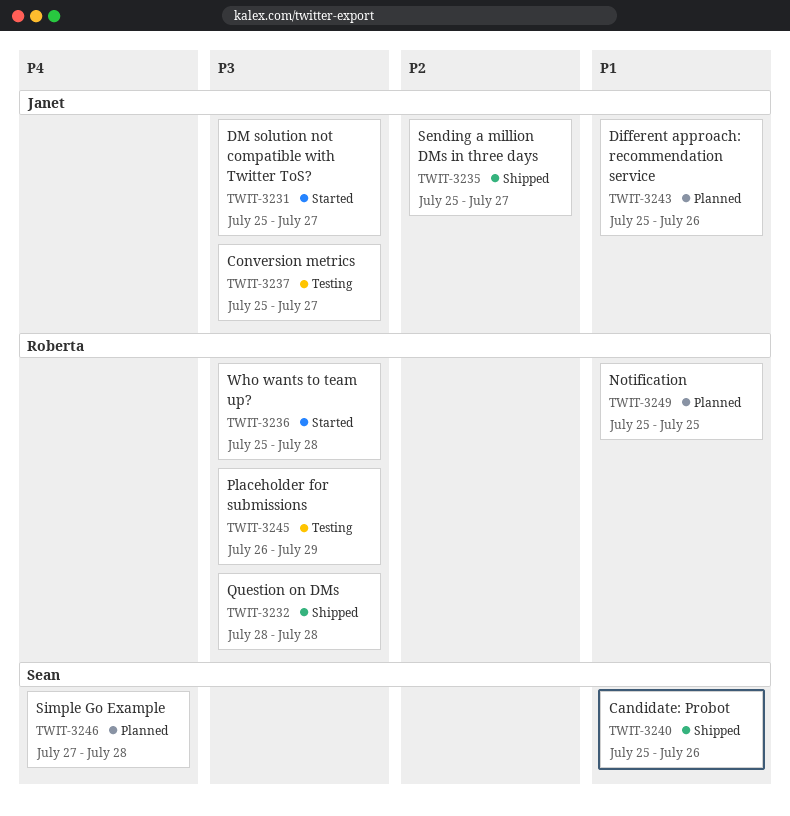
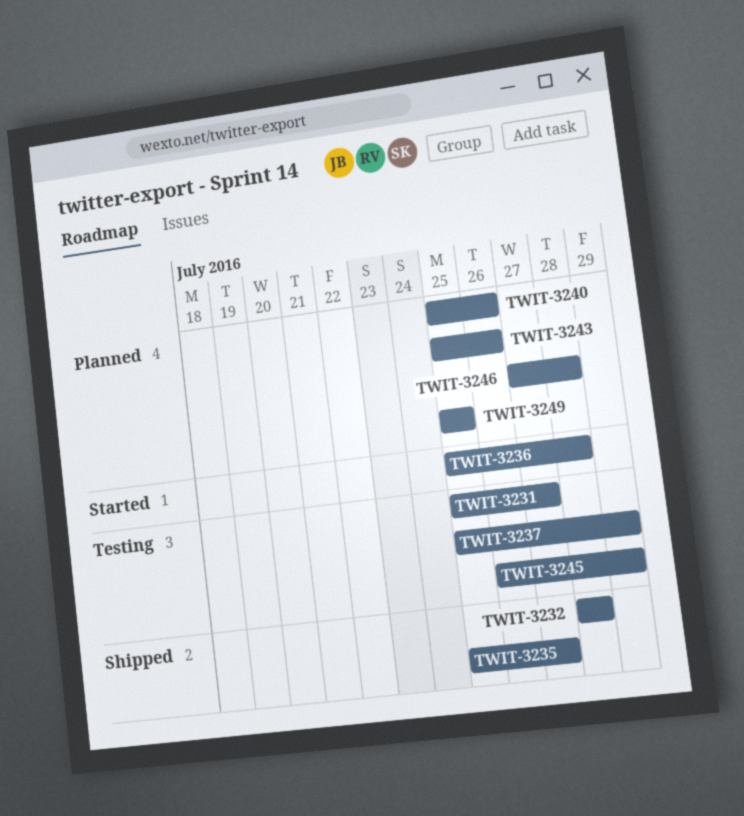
TWIT-3231, status: Started -> Testing
TWIT-3237, due: Jul 27 -> Jul 29
TWIT-3240, status: Shipped -> Planned

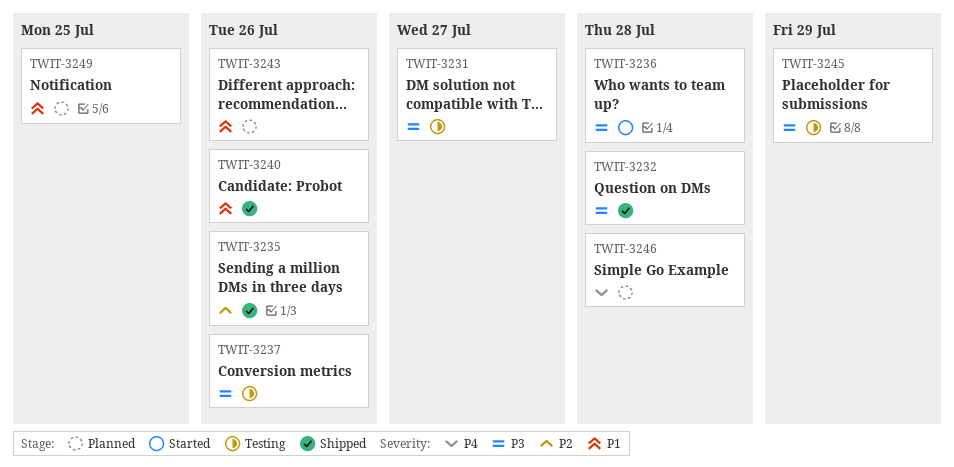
TWIT-3235, due: Jul 27 -> Jul 26
TWIT-3237, due: Jul 29 -> Jul 26
TWIT-3240, status: Planned -> Shipped

